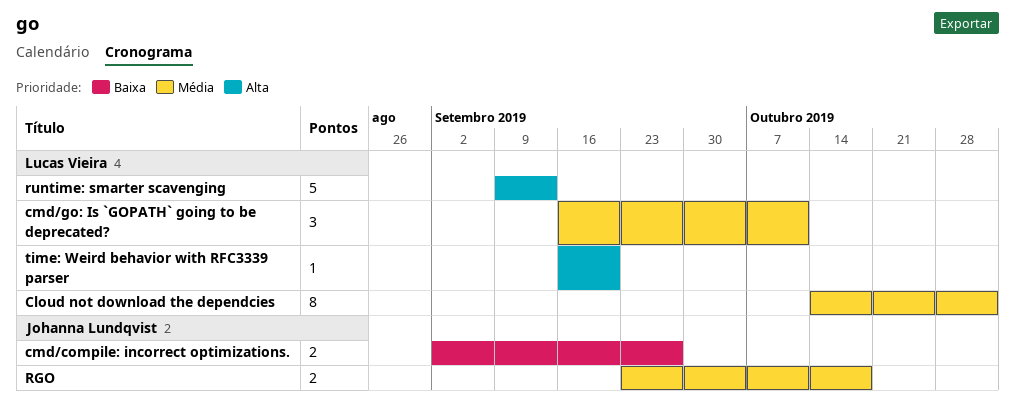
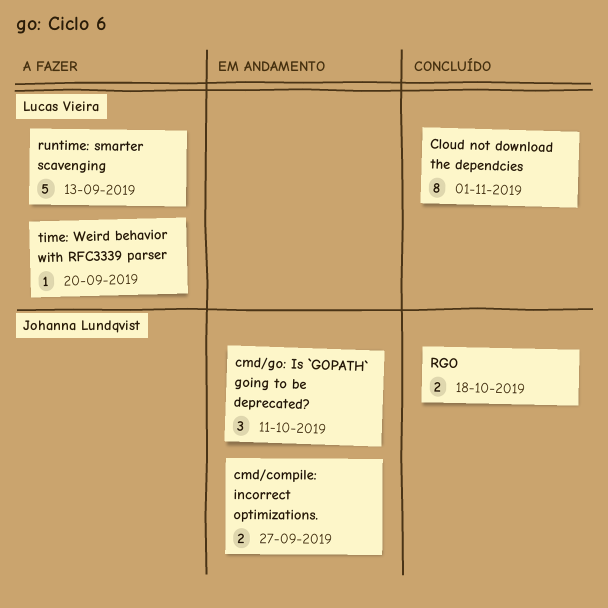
cmd/go: Is `GOPATH` going to be deprecated?, owner: Lucas Vieira -> Johanna Lundqvist

